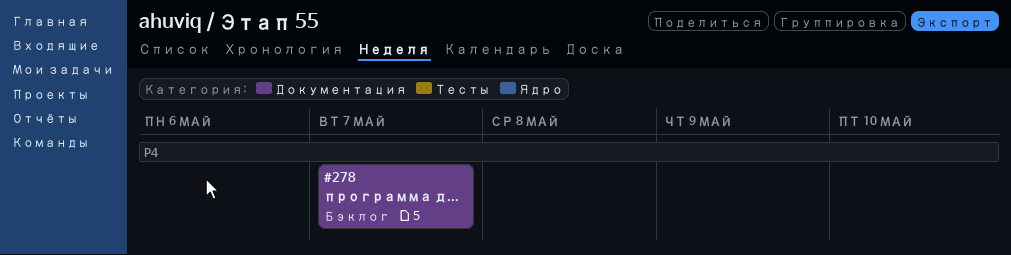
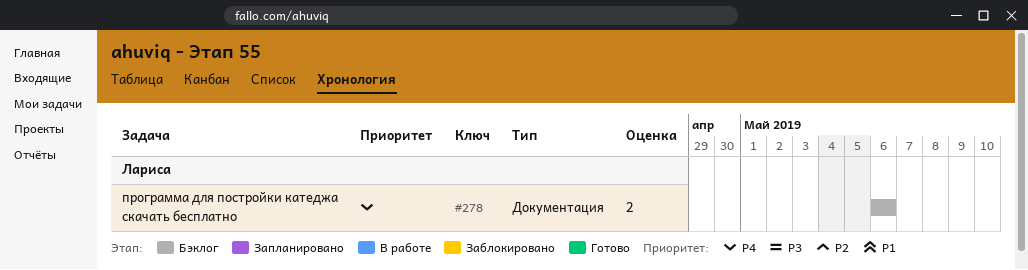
#278, due: May 7 -> May 6

